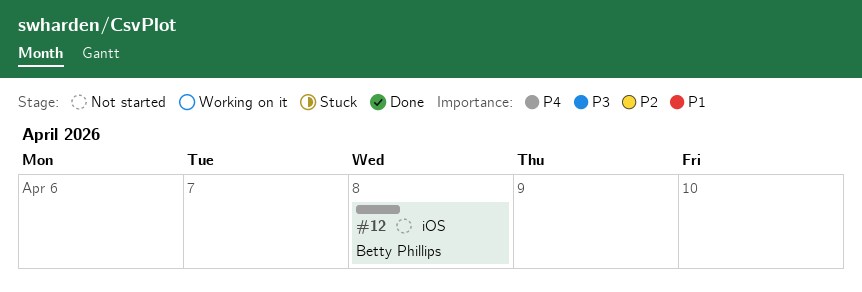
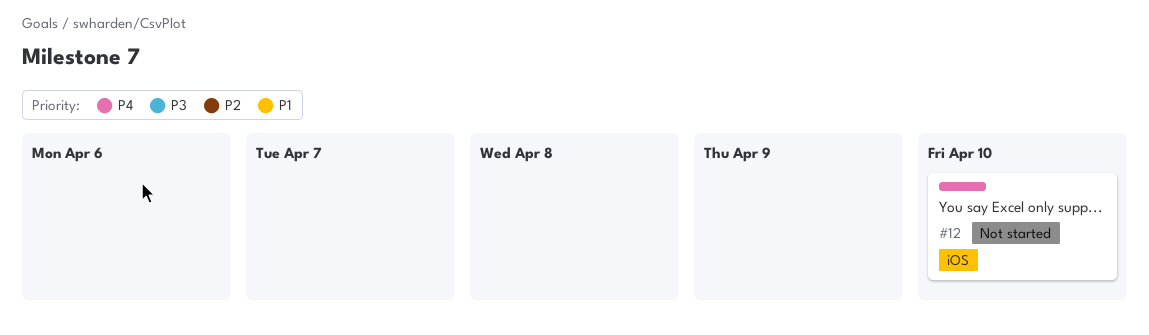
#12, due: Apr 8 -> Apr 10

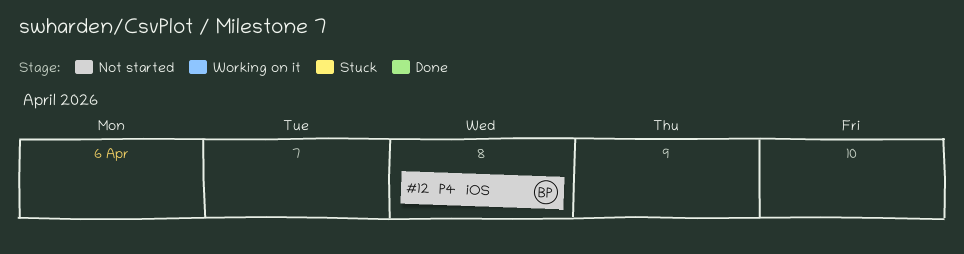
#12, due: Apr 10 -> Apr 8

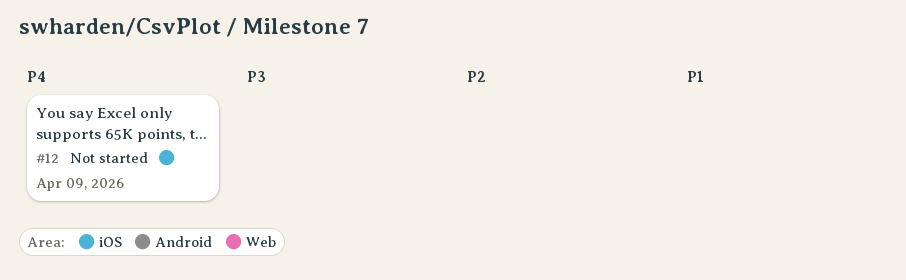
#12, due: Apr 8 -> Apr 9

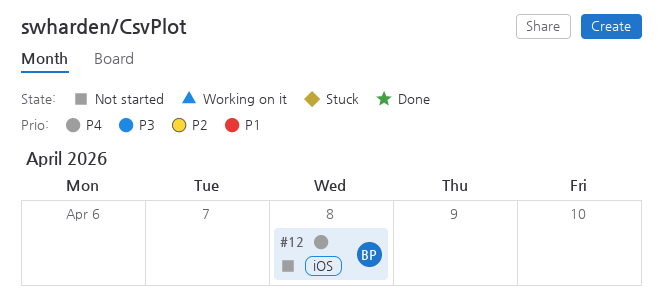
#12, due: Apr 9 -> Apr 8

